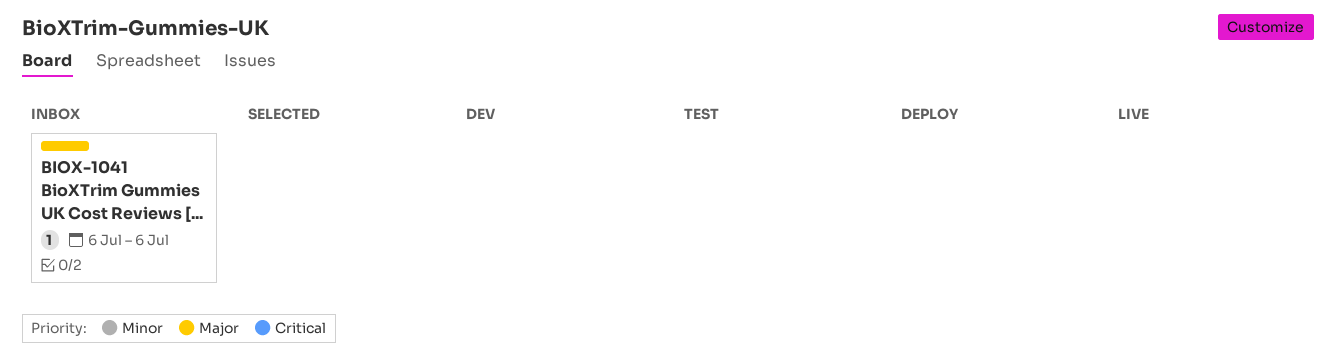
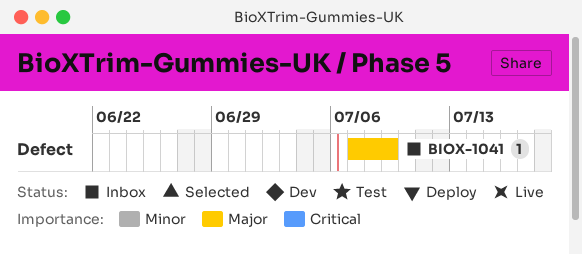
BIOX-1041, start: Jul 6 -> Jul 7
BIOX-1041, due: Jul 6 -> Jul 9

